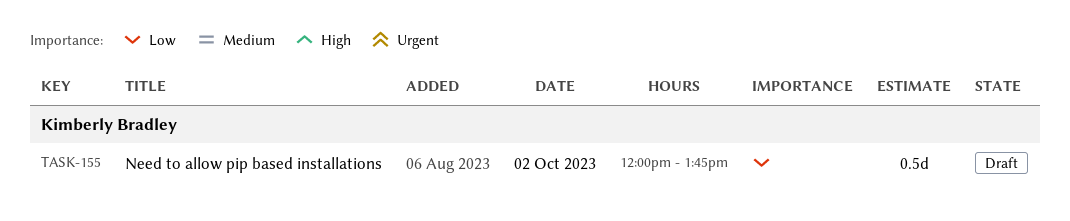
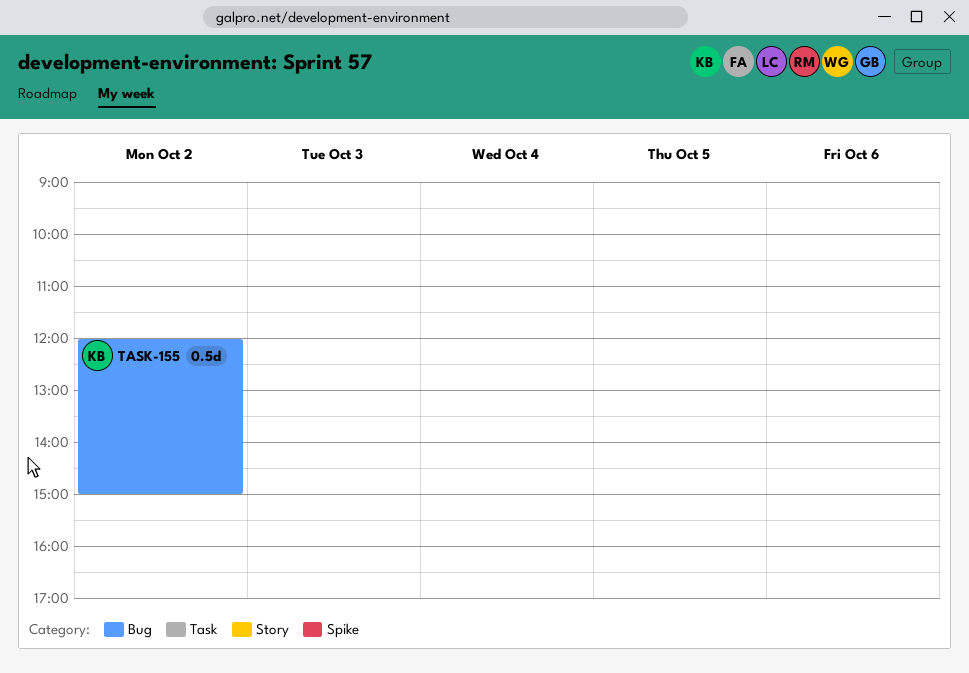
TASK-155, ends: 13:45 -> 15:00

